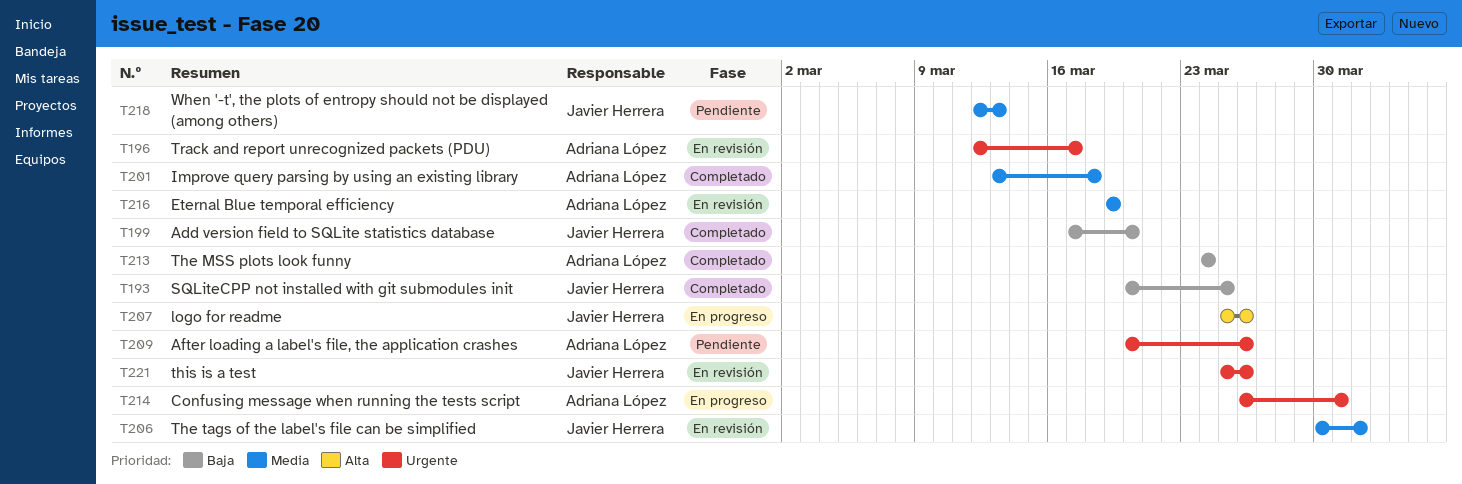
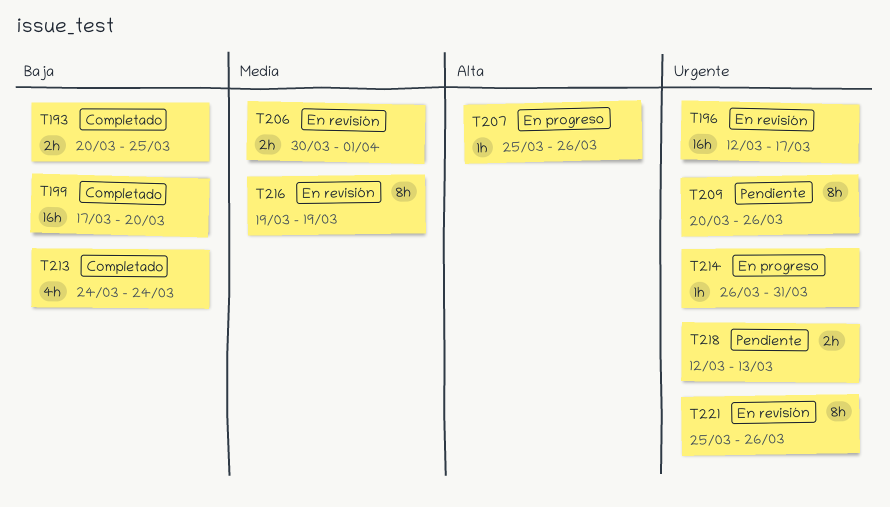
T201: present -> none
T218, priority: Media -> Urgente

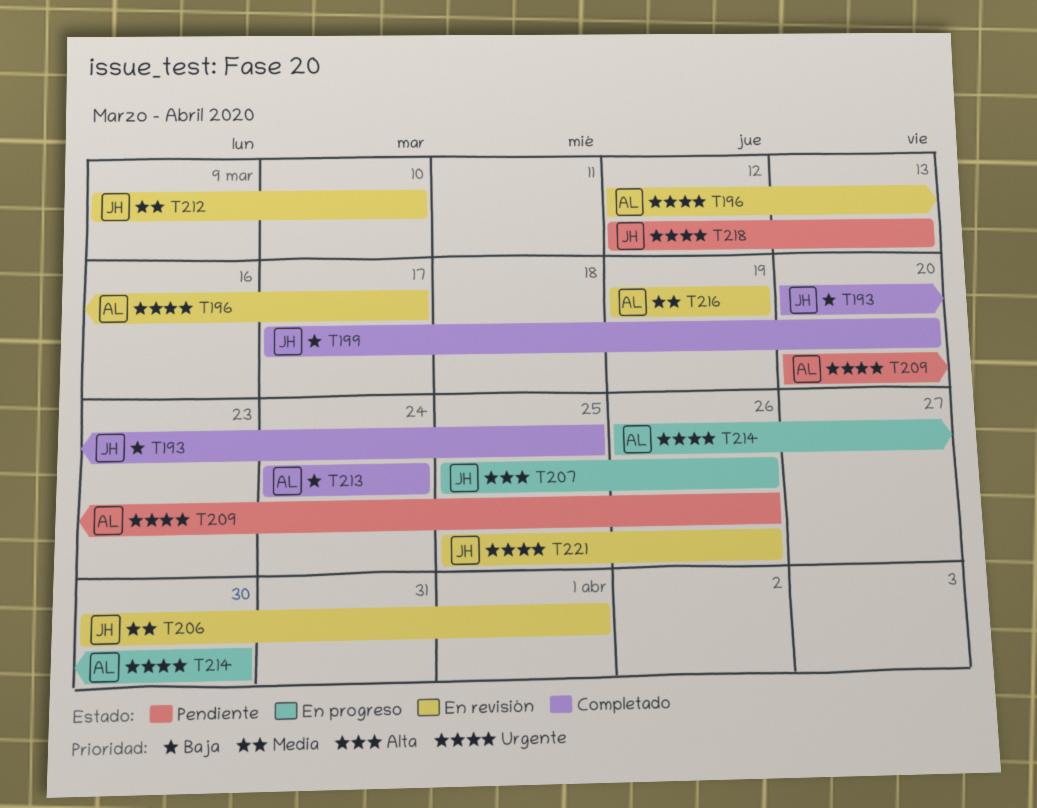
T212: none -> present
T214, due: Mar 31 -> Mar 30

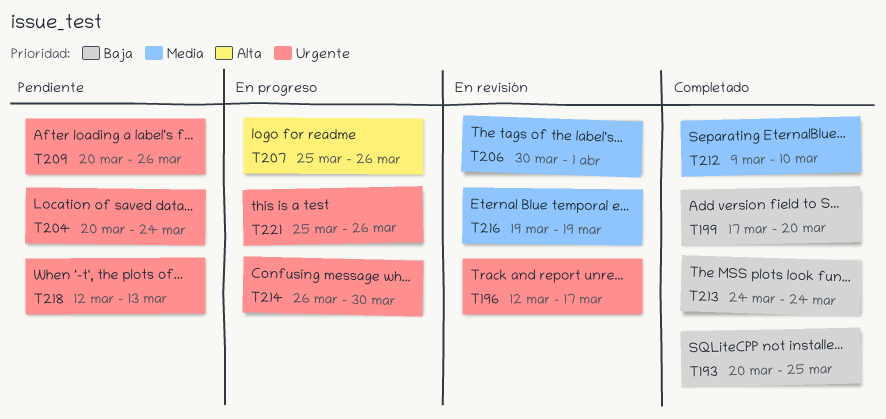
T204: none -> present
T212, status: En revisión -> Completado
T221, status: En revisión -> En progreso

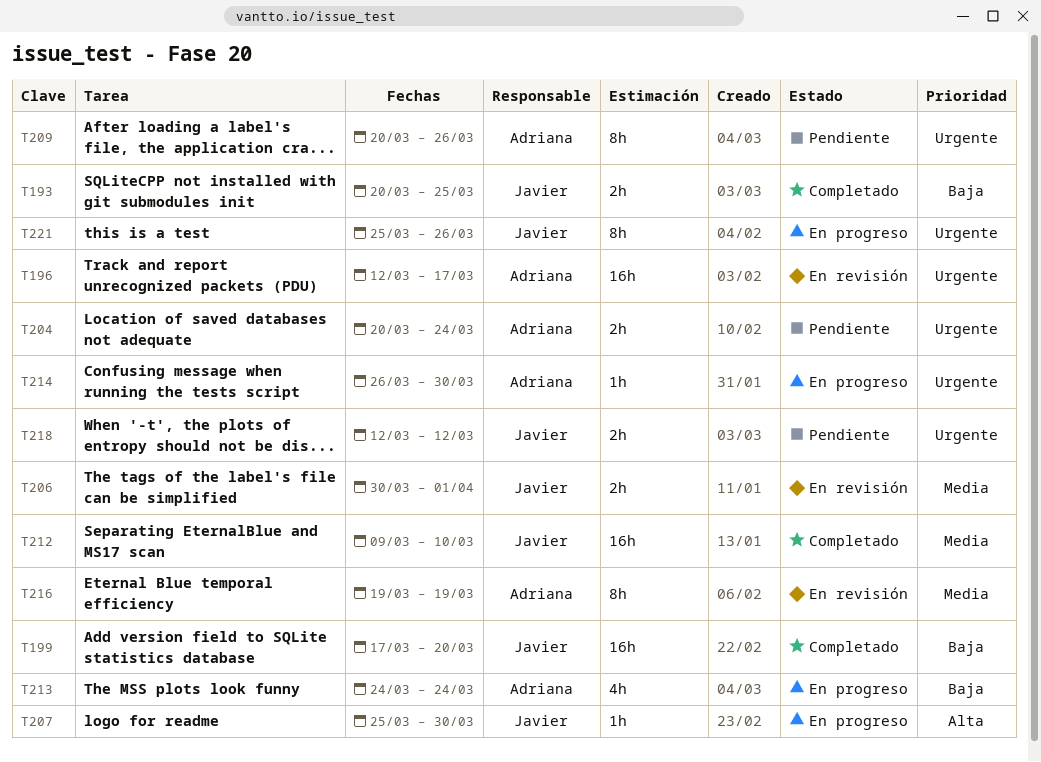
T207, due: Mar 26 -> Mar 30
T213, status: Completado -> En progreso
T218, due: Mar 13 -> Mar 12

